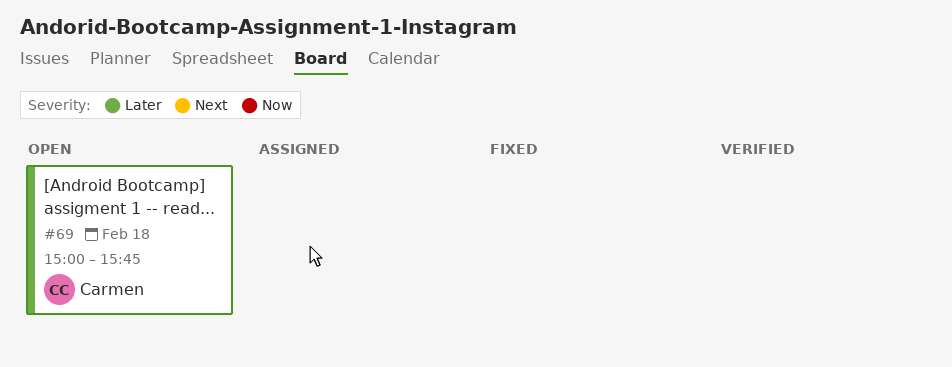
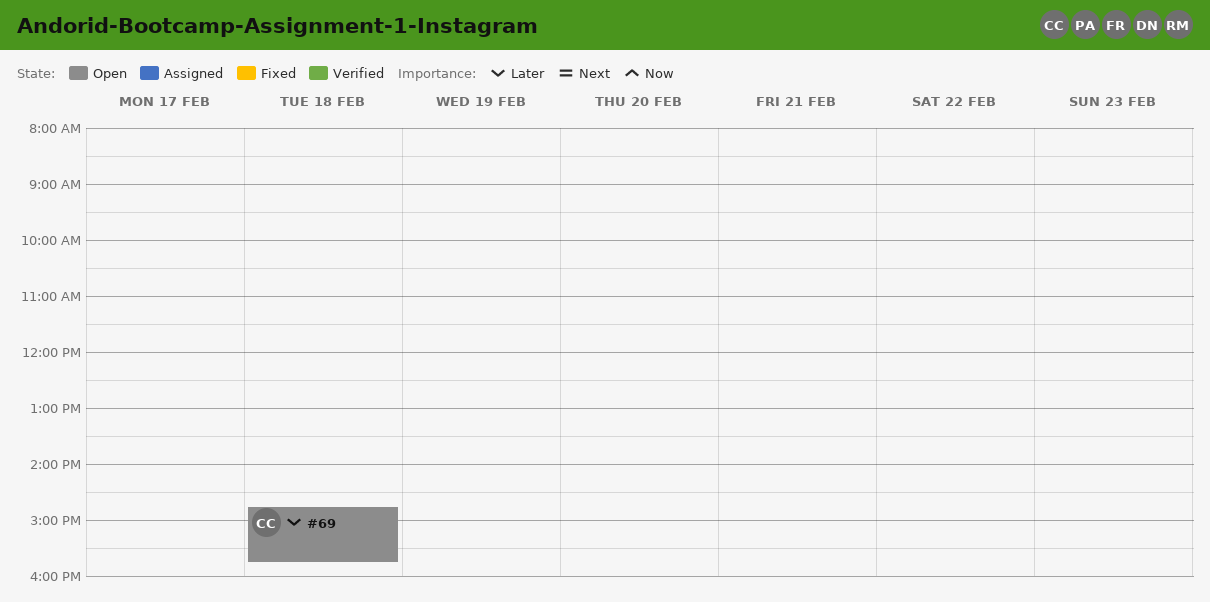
#69, begins: 15:00 -> 14:45

